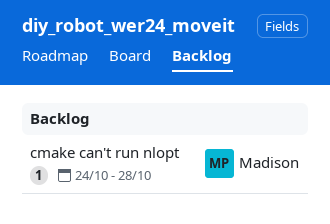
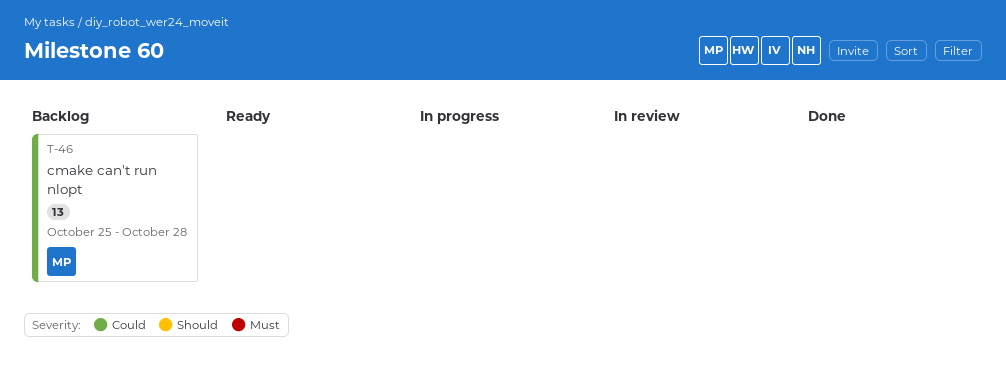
cmake can't run nlopt, estimate: 1 -> 13
cmake can't run nlopt, start: Oct 24 -> Oct 25

